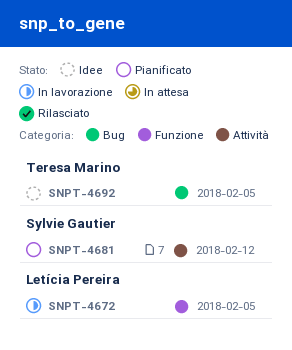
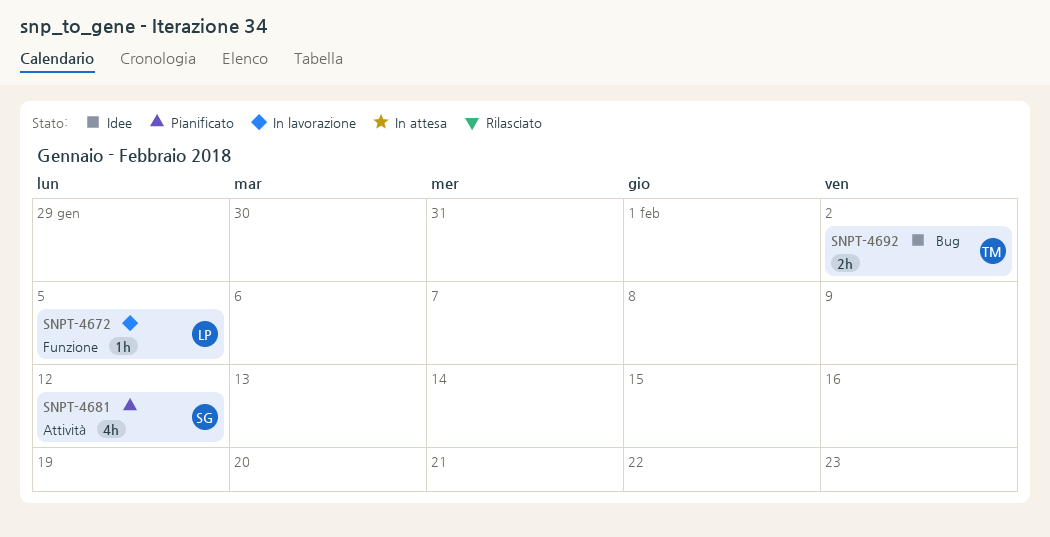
SNPT-4692, due: Feb 5 -> Feb 2

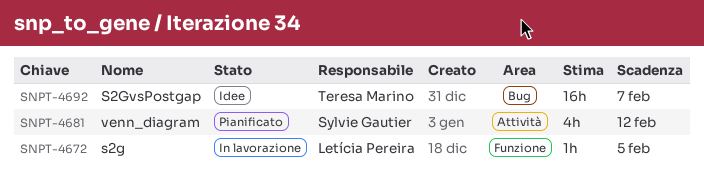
SNPT-4692, estimate: 2h -> 16h
SNPT-4692, due: Feb 2 -> Feb 7

